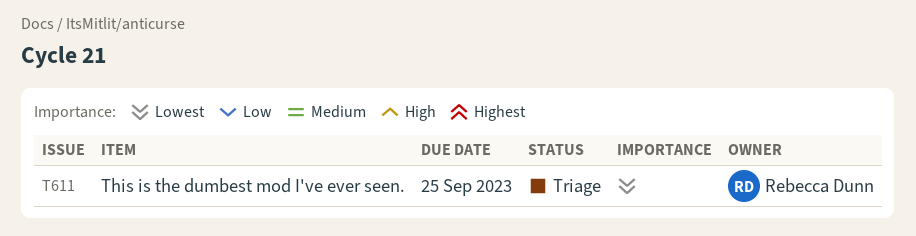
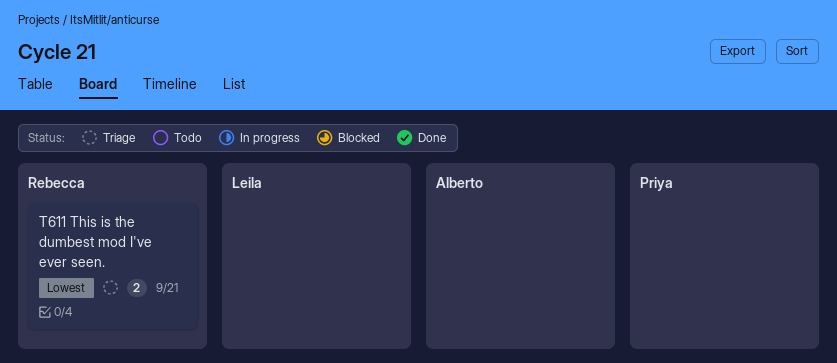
T611, due: Sep 25 -> Sep 21

